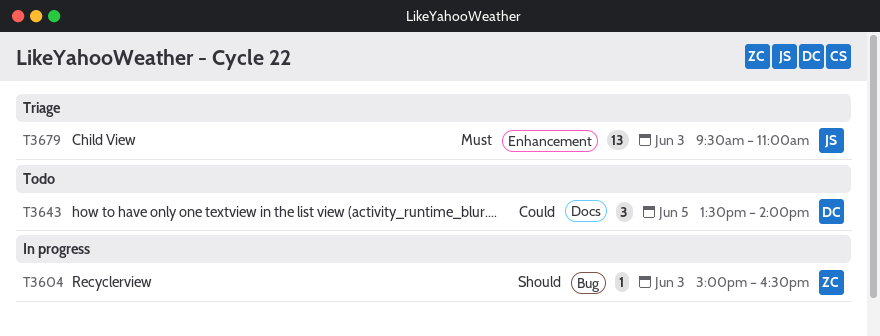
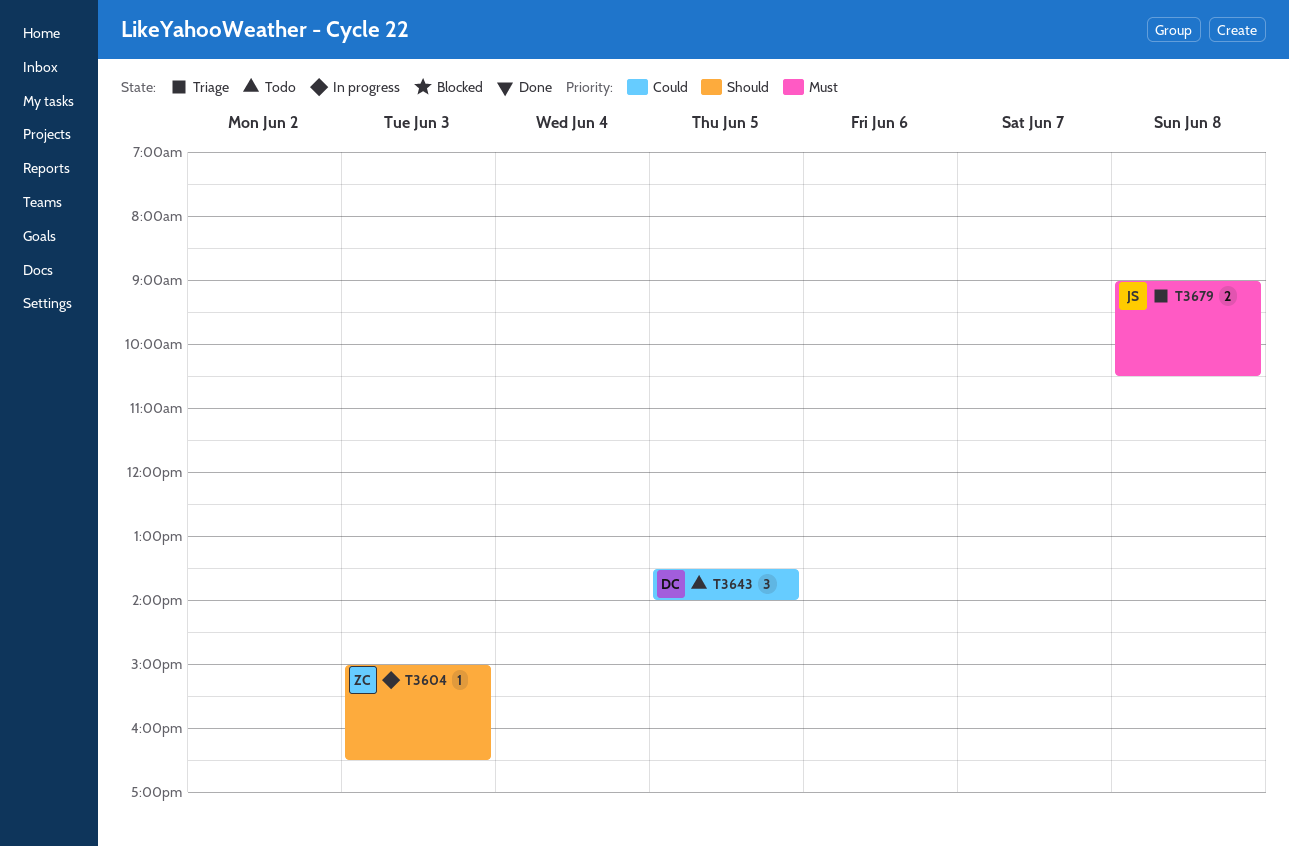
T3679, estimate: 13 -> 2
T3679, day: Jun 3 -> Jun 8
T3679, begins: 09:30 -> 09:00
T3679, ends: 11:00 -> 10:30

